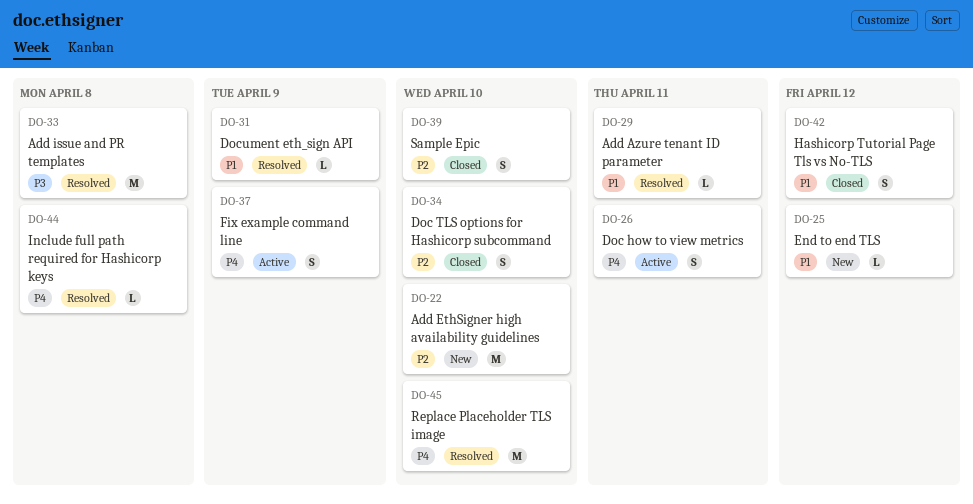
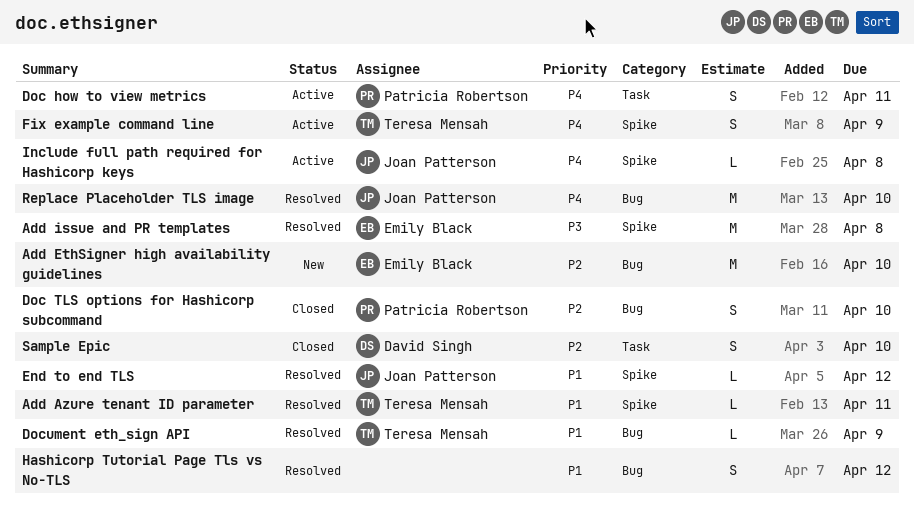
End to end TLS, status: New -> Resolved
Hashicorp Tutorial Page Tls vs No-TLS, status: Closed -> Resolved
Include full path required for Hashicorp keys, status: Resolved -> Active

